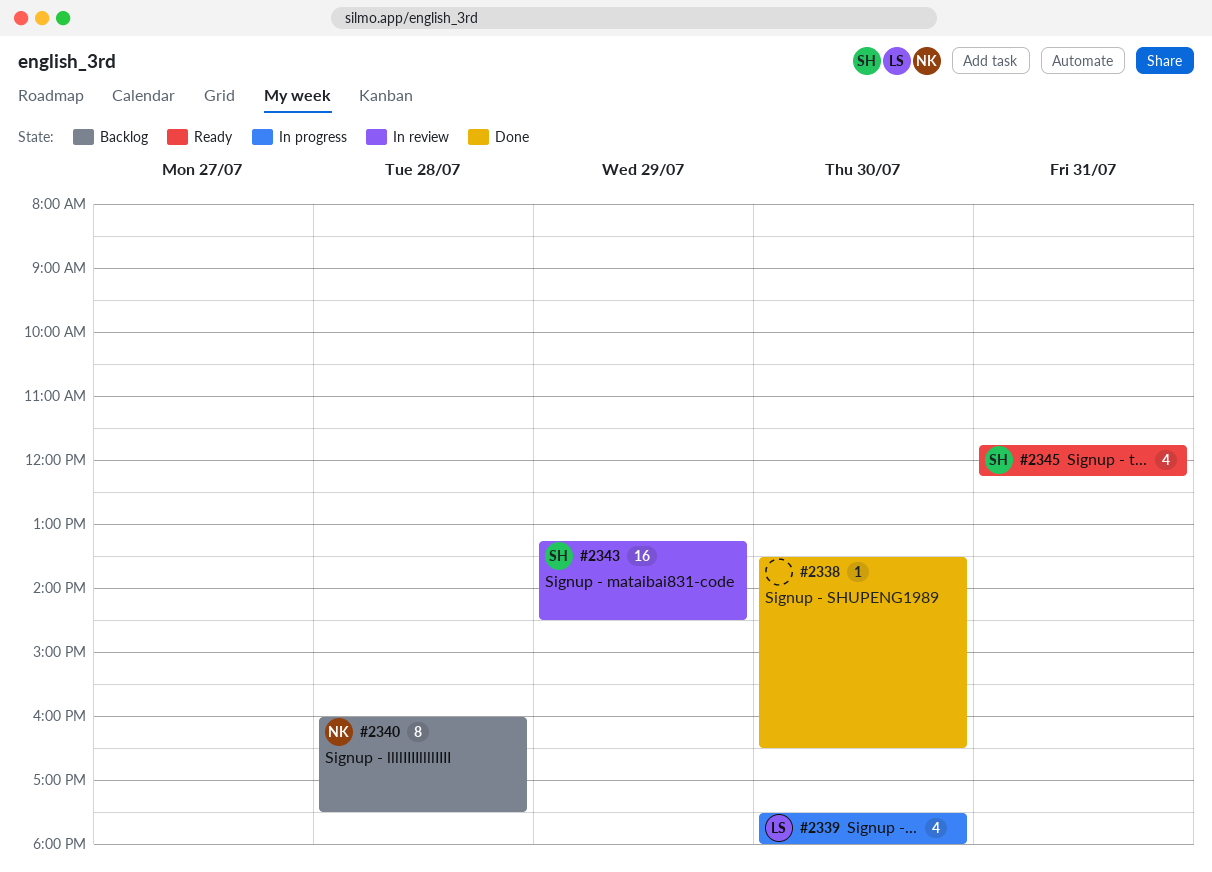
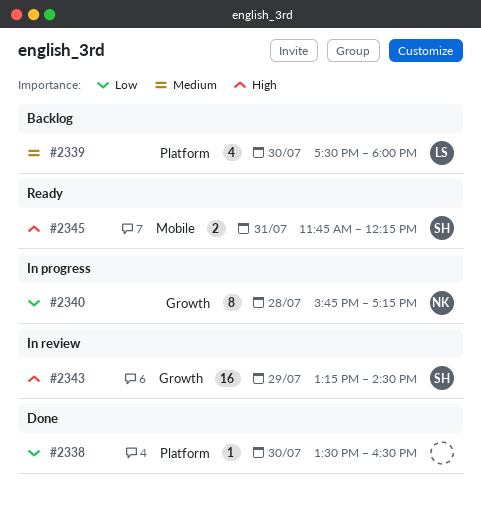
#2339, status: In progress -> Backlog
#2340, status: Backlog -> In progress
#2340, begins: 16:00 -> 15:45
#2340, ends: 17:30 -> 17:15
#2345, estimate: 4 -> 2

